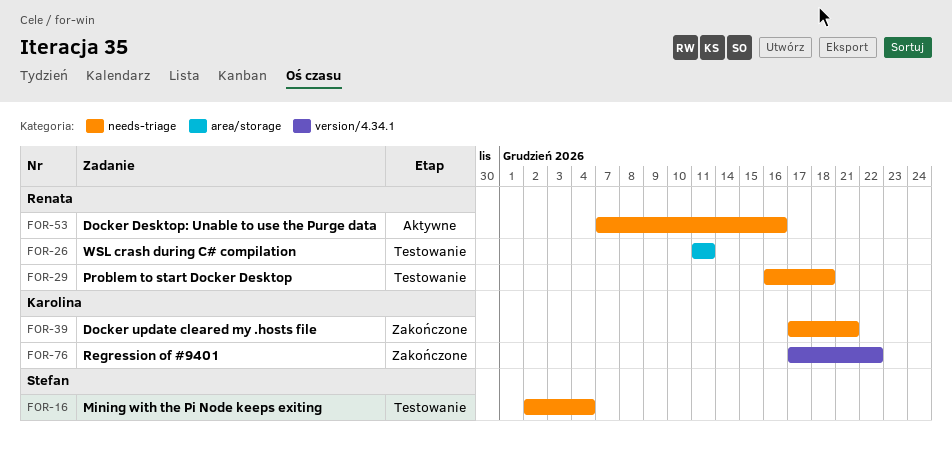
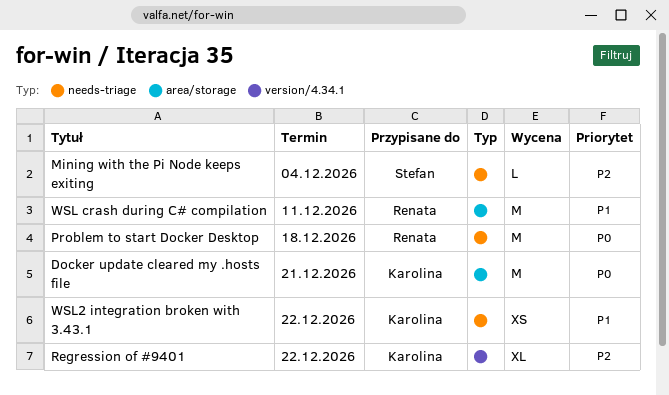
Docker Desktop: Unable to use the Purge data: present -> none
Docker update cleared my .hosts file, label: needs-triage -> area/storage
WSL2 integration broken with 3.43.1: none -> present

